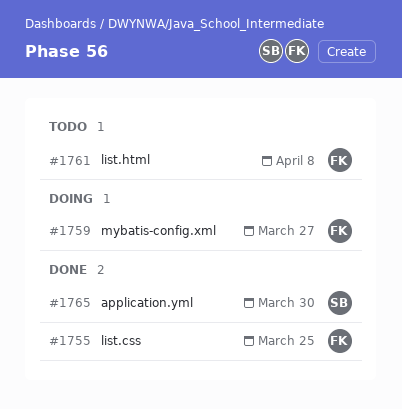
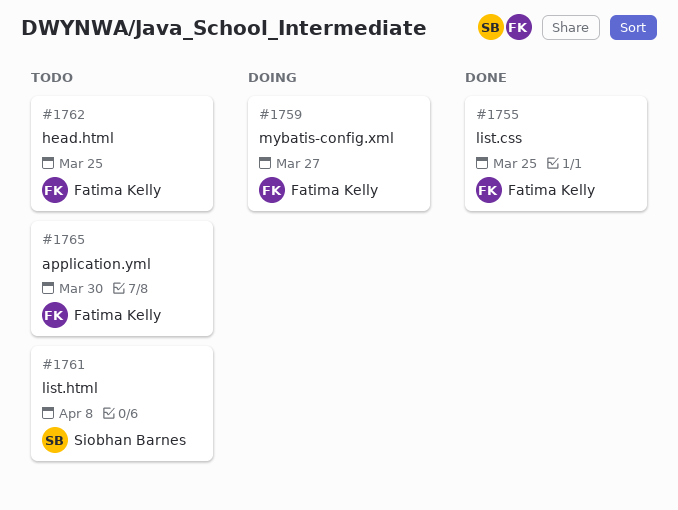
#1761, owner: Fatima Kelly -> Siobhan Barnes
#1762: none -> present
#1765, status: Done -> Todo
#1765, owner: Siobhan Barnes -> Fatima Kelly

